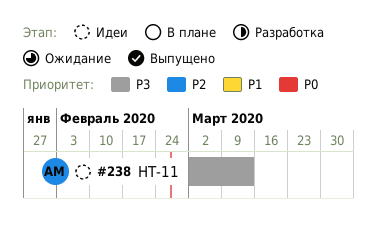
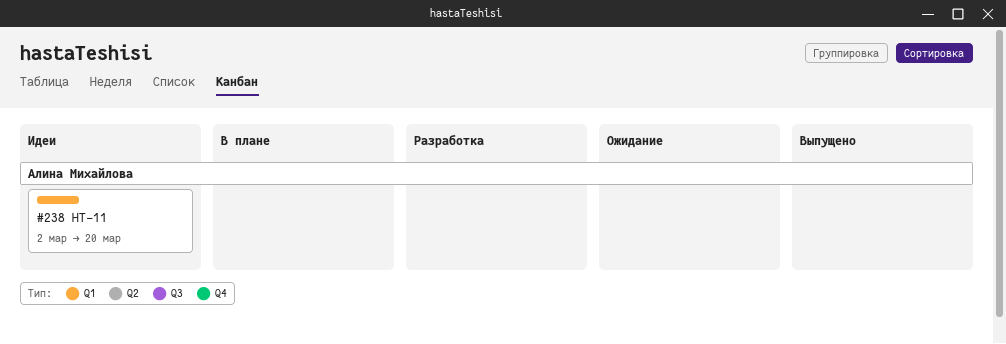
#238, due: Mar 13 -> Mar 20

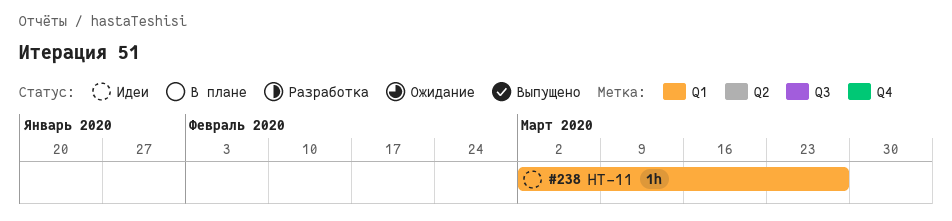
#238, due: Mar 20 -> Mar 27

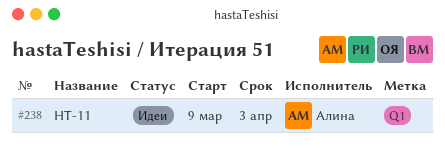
#238, start: Mar 2 -> Mar 9
#238, due: Mar 27 -> Apr 3

